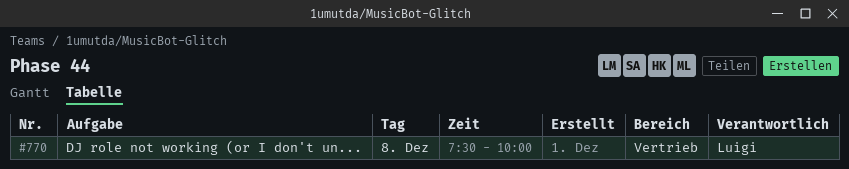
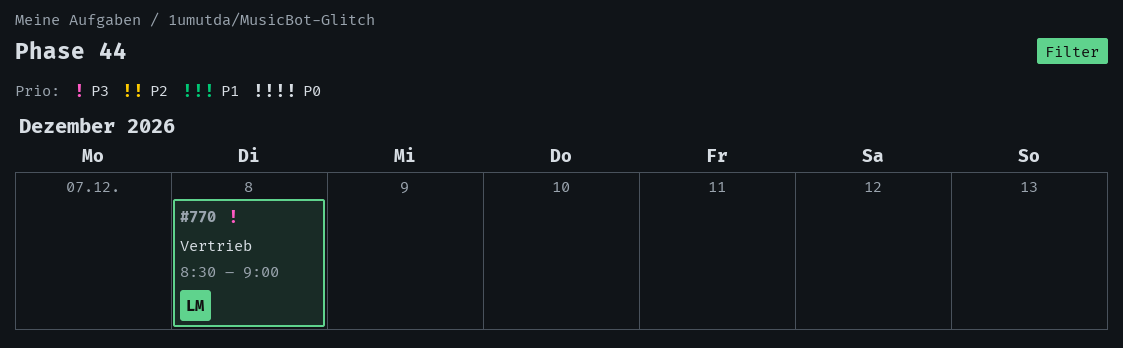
#770, begins: 07:30 -> 08:30
#770, ends: 10:00 -> 09:00

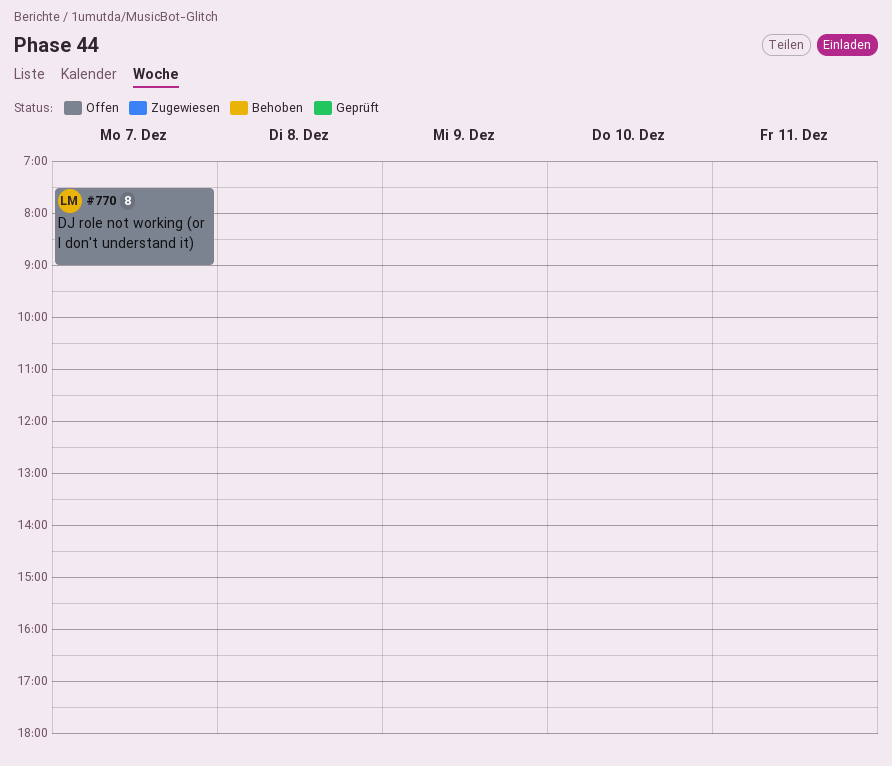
#770, day: Dec 8 -> Dec 7
#770, begins: 08:30 -> 07:30

